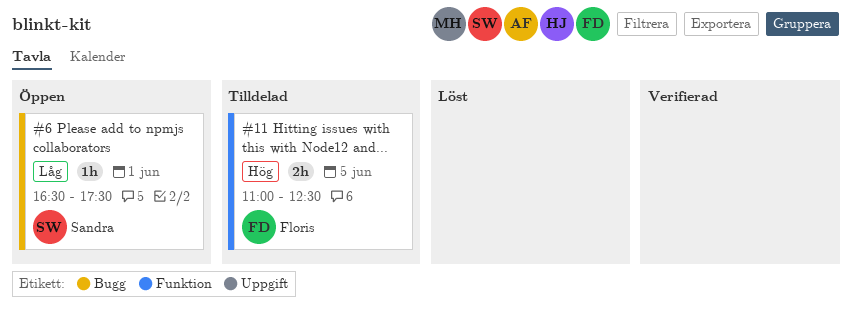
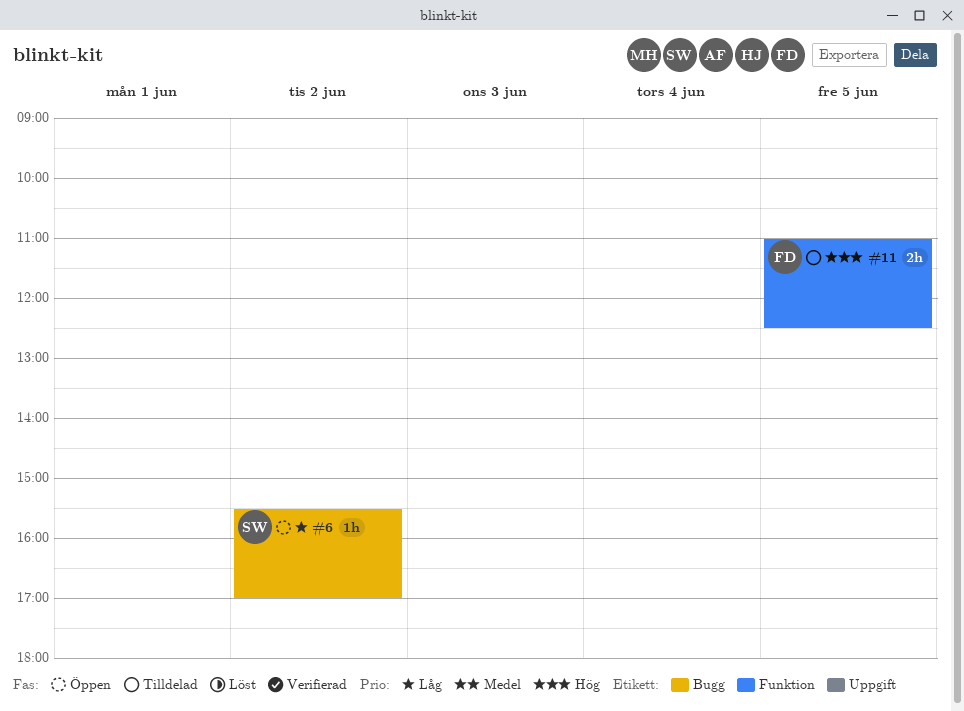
#6, day: Jun 1 -> Jun 2
#6, begins: 16:30 -> 15:30
#6, ends: 17:30 -> 17:00

